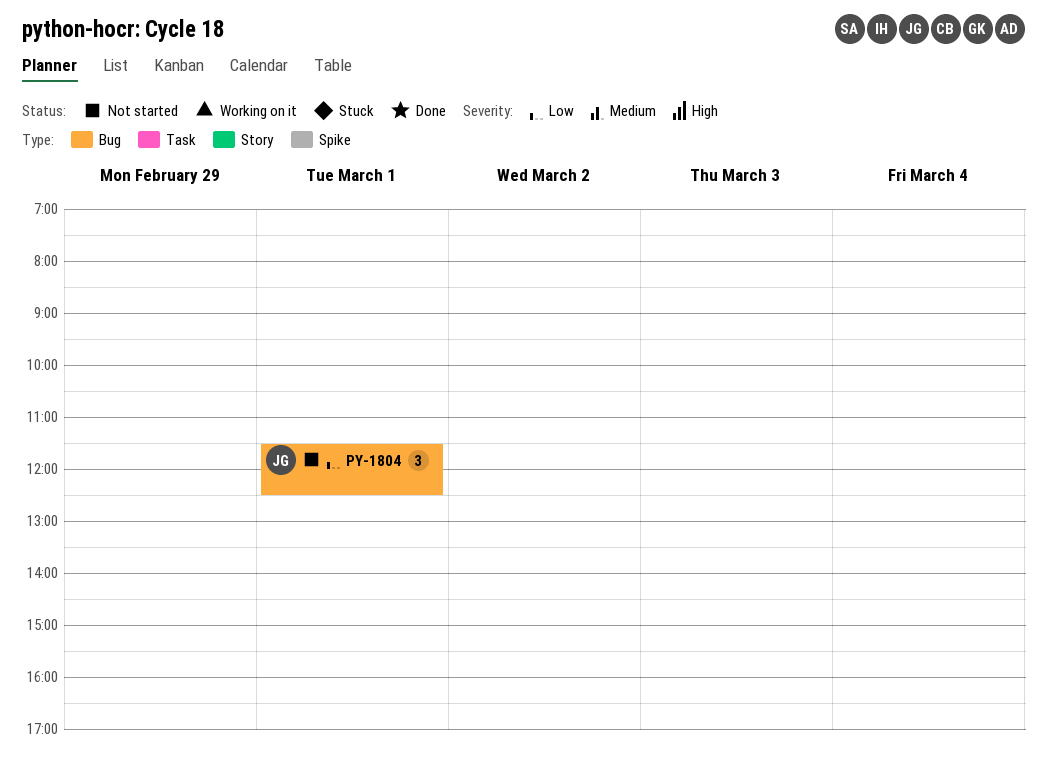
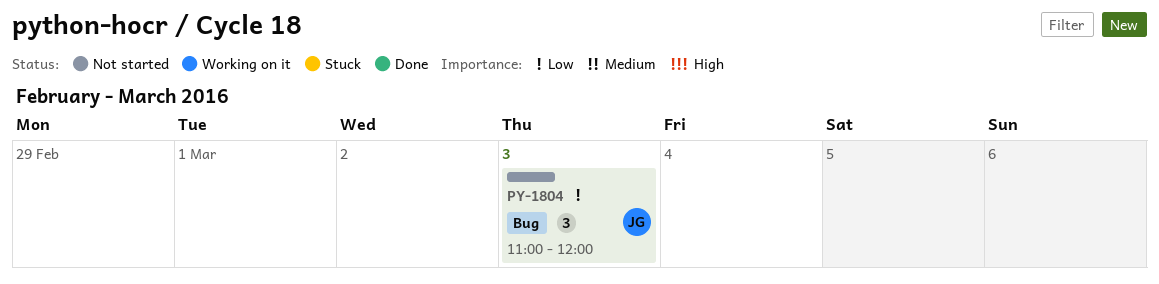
PY-1804, day: Mar 1 -> Mar 3
PY-1804, begins: 11:30 -> 11:00
PY-1804, ends: 12:30 -> 12:00

